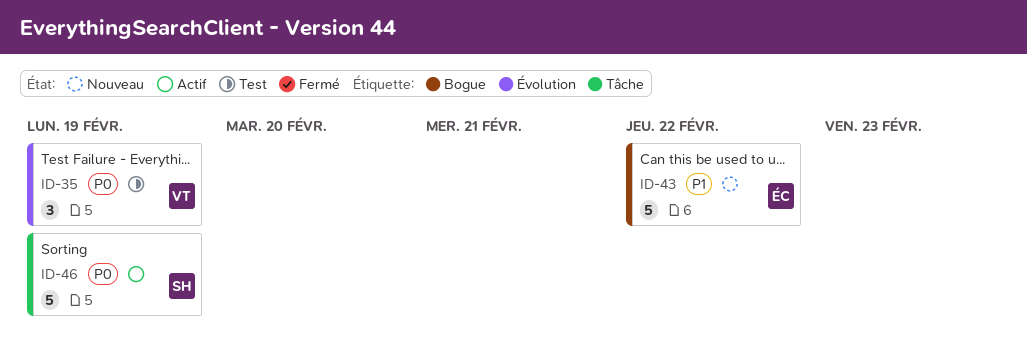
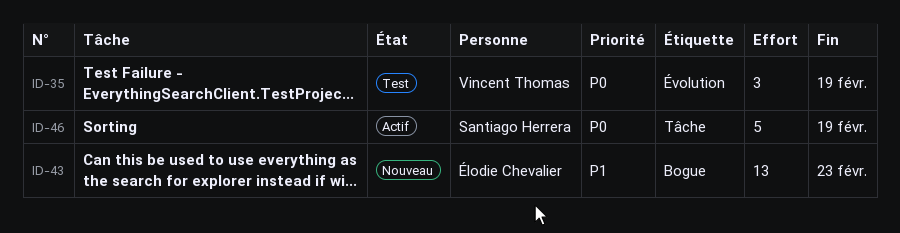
ID-43, estimate: 5 -> 13
ID-43, due: Feb 22 -> Feb 23

